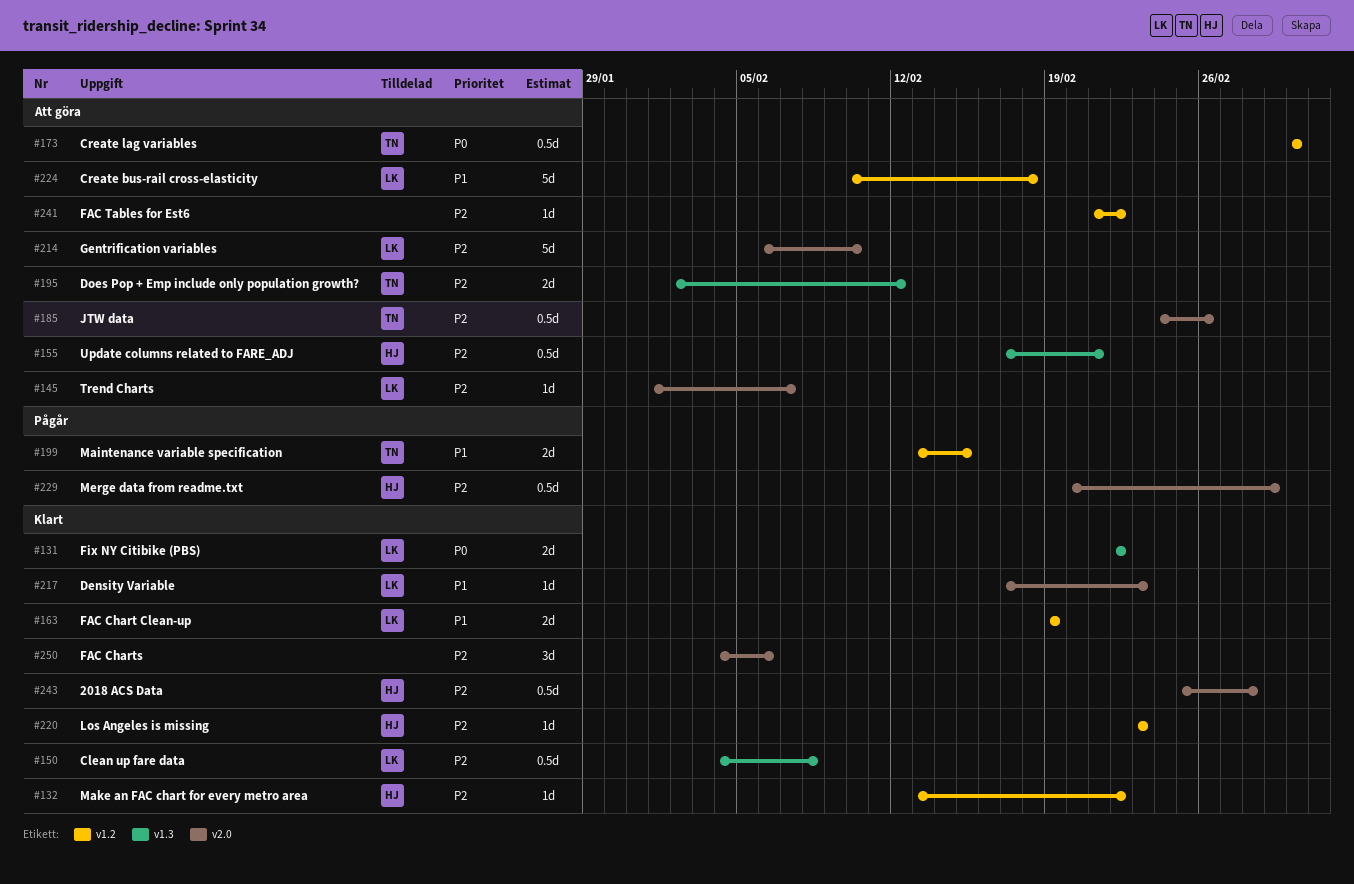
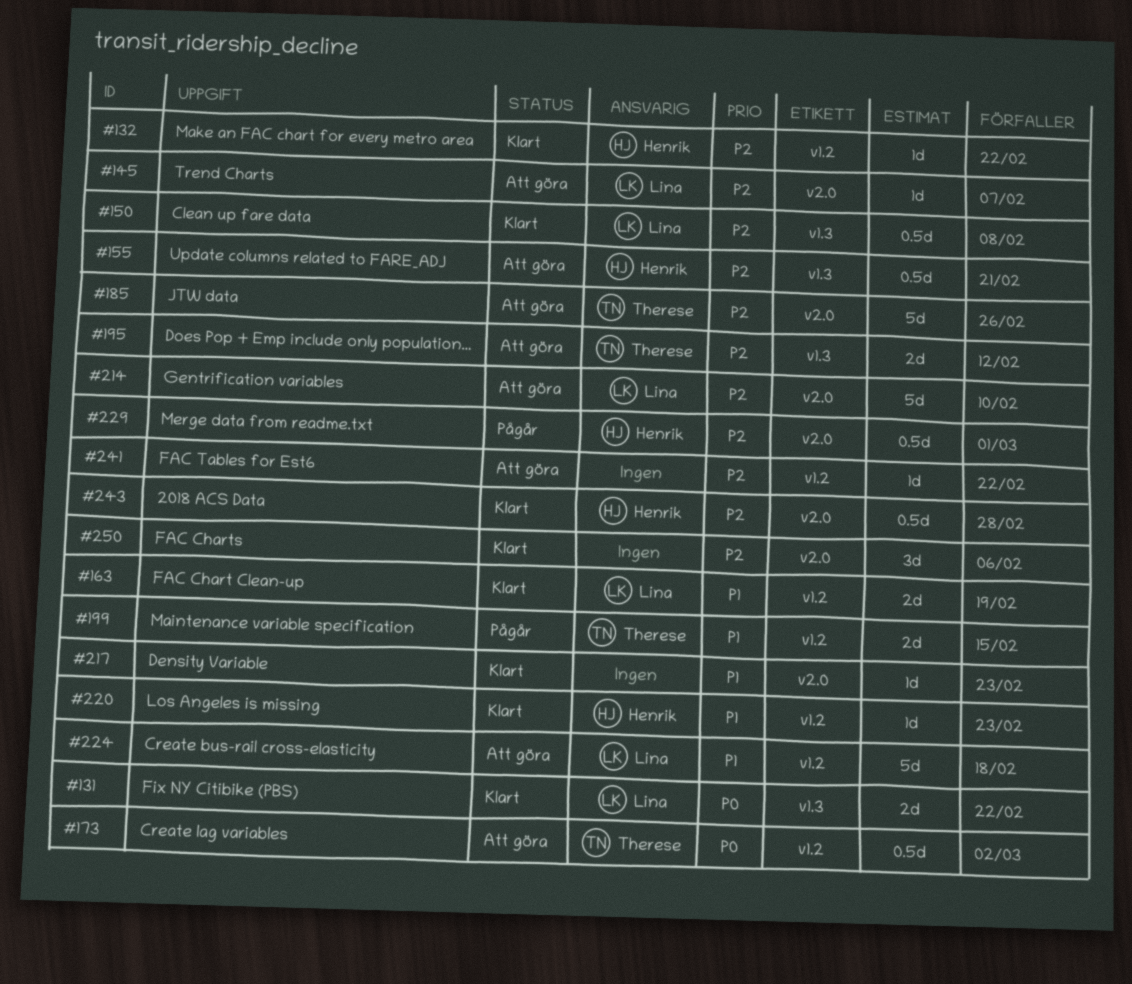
#185, estimate: 0.5d -> 5d
#217, owner: Lina -> none
#220, priority: P2 -> P1

